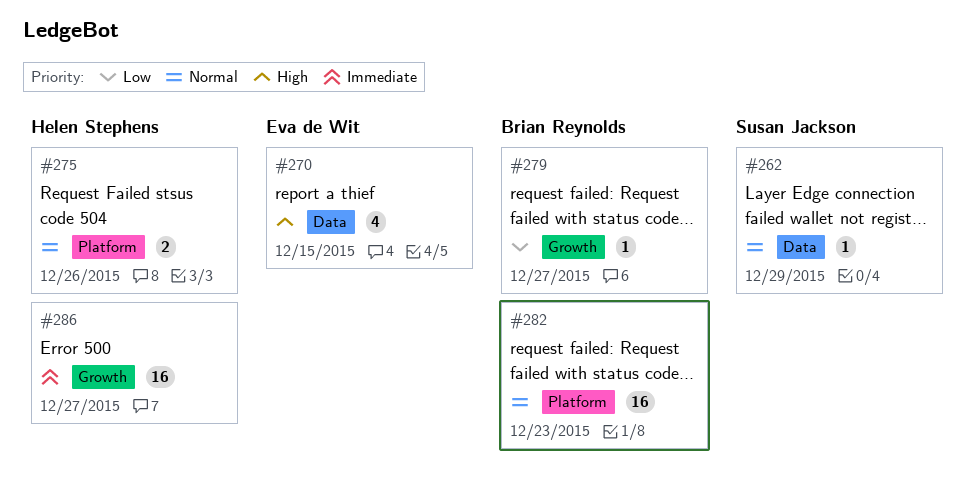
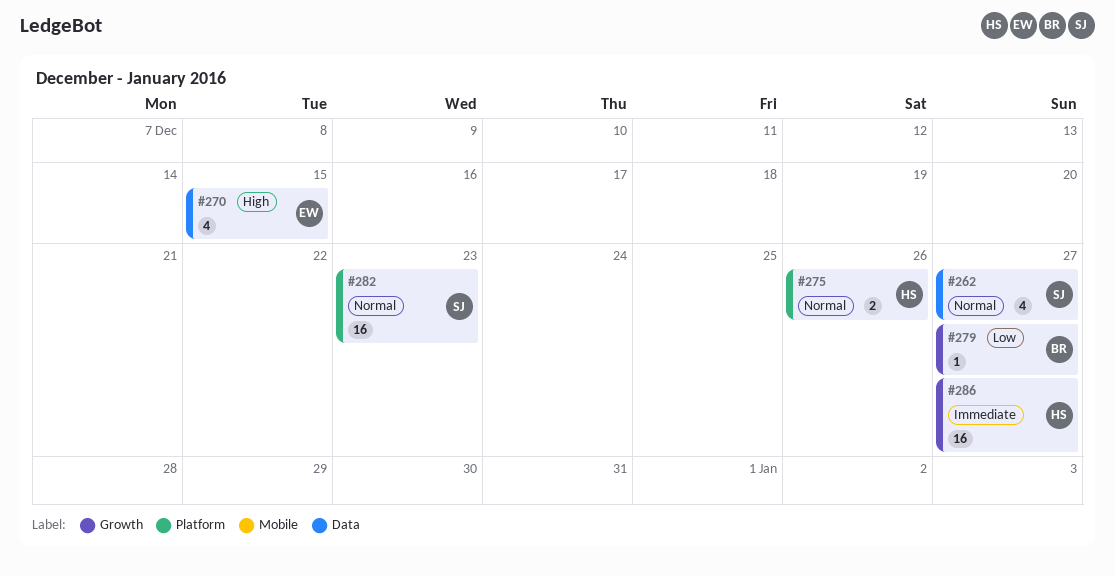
#262, estimate: 1 -> 4
#262, due: Dec 29 -> Dec 27
#282, owner: Brian Reynolds -> Susan Jackson

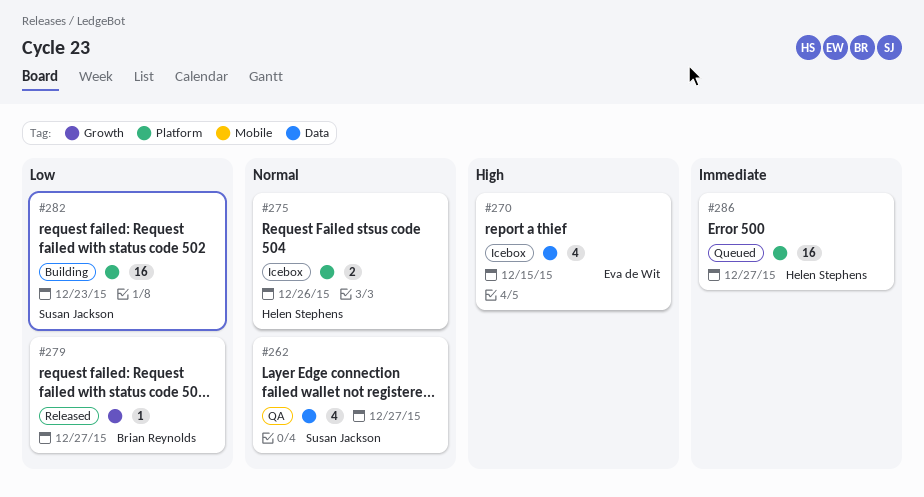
#282, priority: Normal -> Low
#286, label: Growth -> Platform

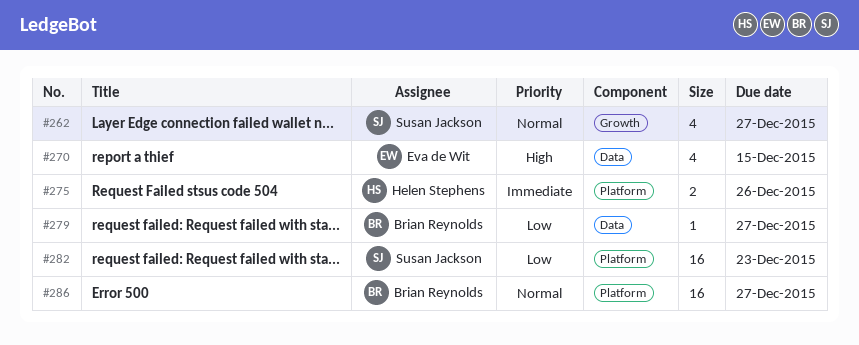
#262, label: Data -> Growth
#275, priority: Normal -> Immediate
#279, label: Growth -> Data
#286, owner: Helen Stephens -> Brian Reynolds
#286, priority: Immediate -> Normal

